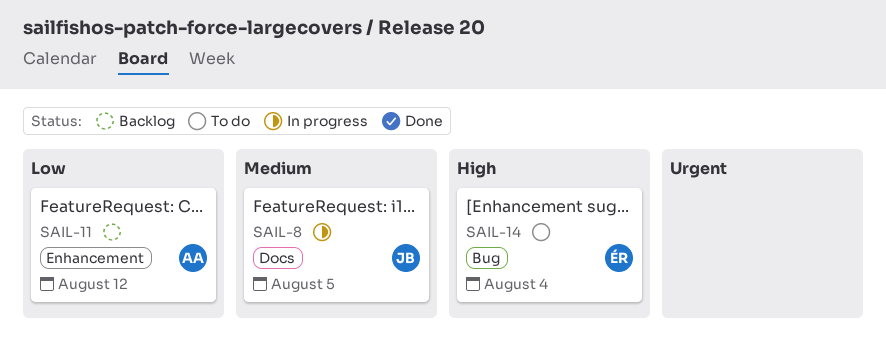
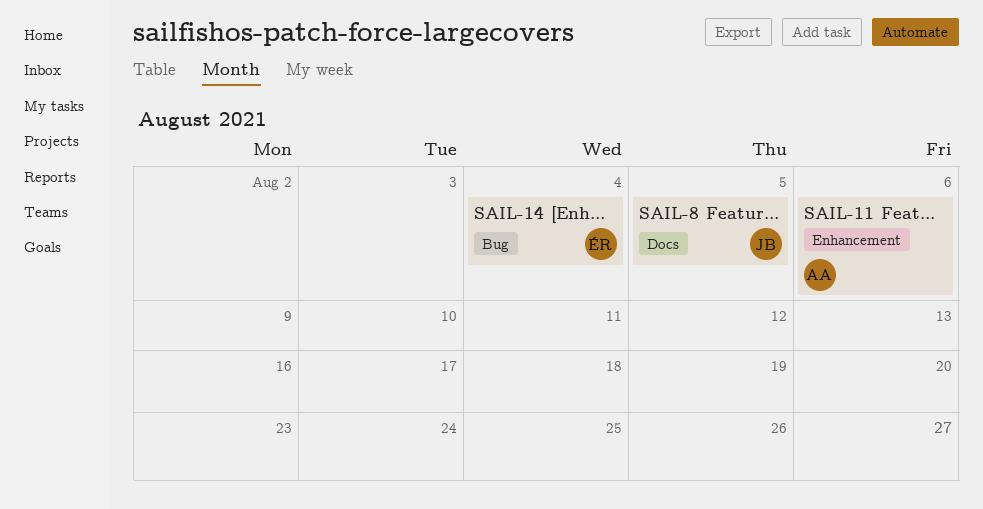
SAIL-11, due: Aug 12 -> Aug 6

